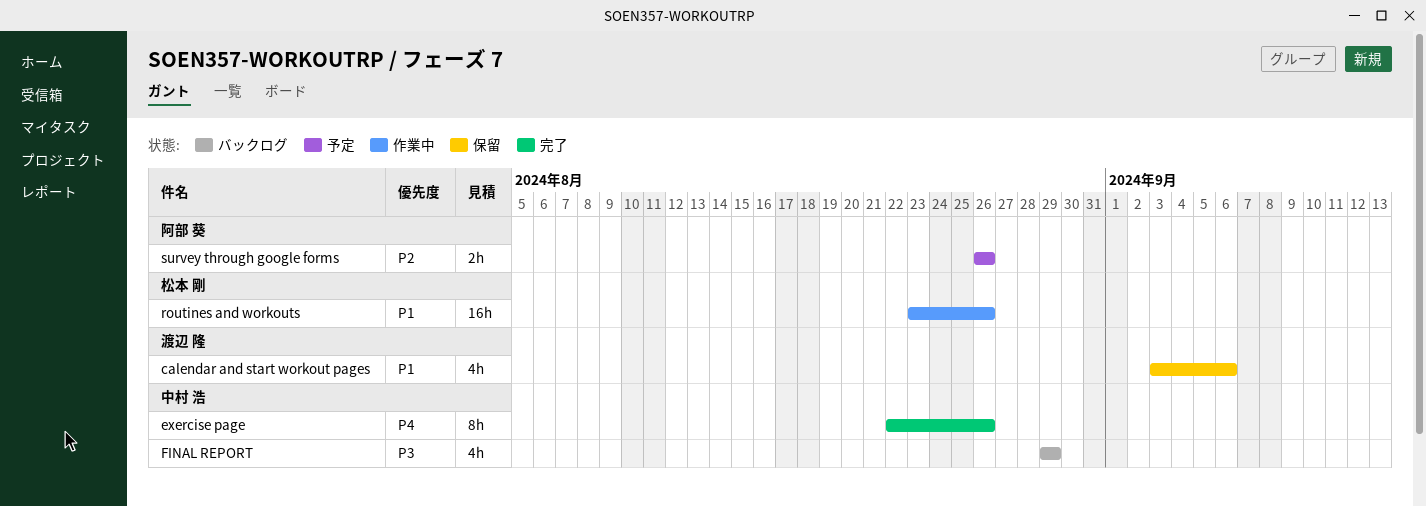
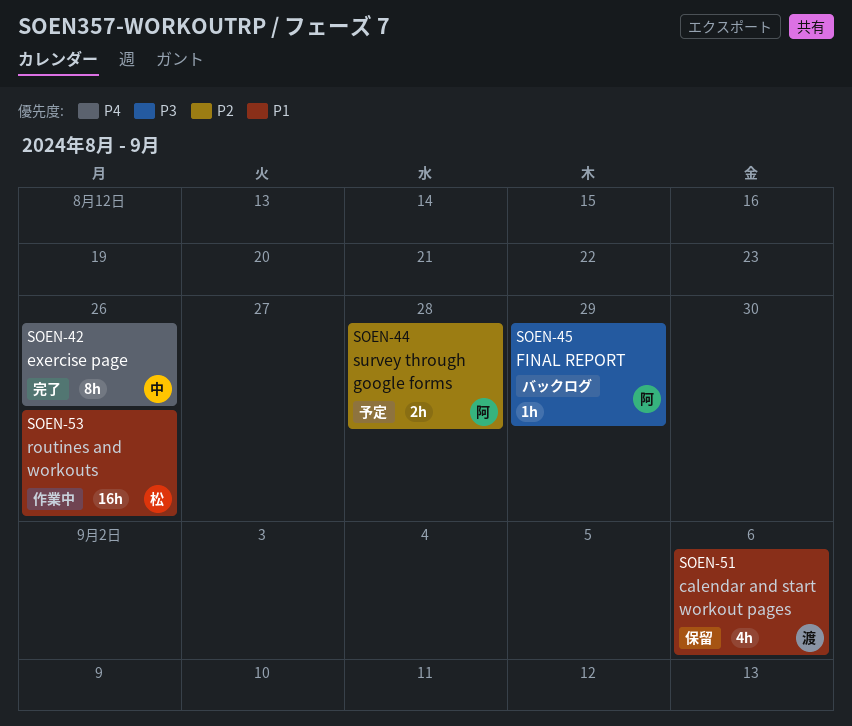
FINAL REPORT, owner: 中村 浩 -> 阿部 葵
FINAL REPORT, estimate: 4h -> 1h
survey through google forms, due: Aug 26 -> Aug 28

